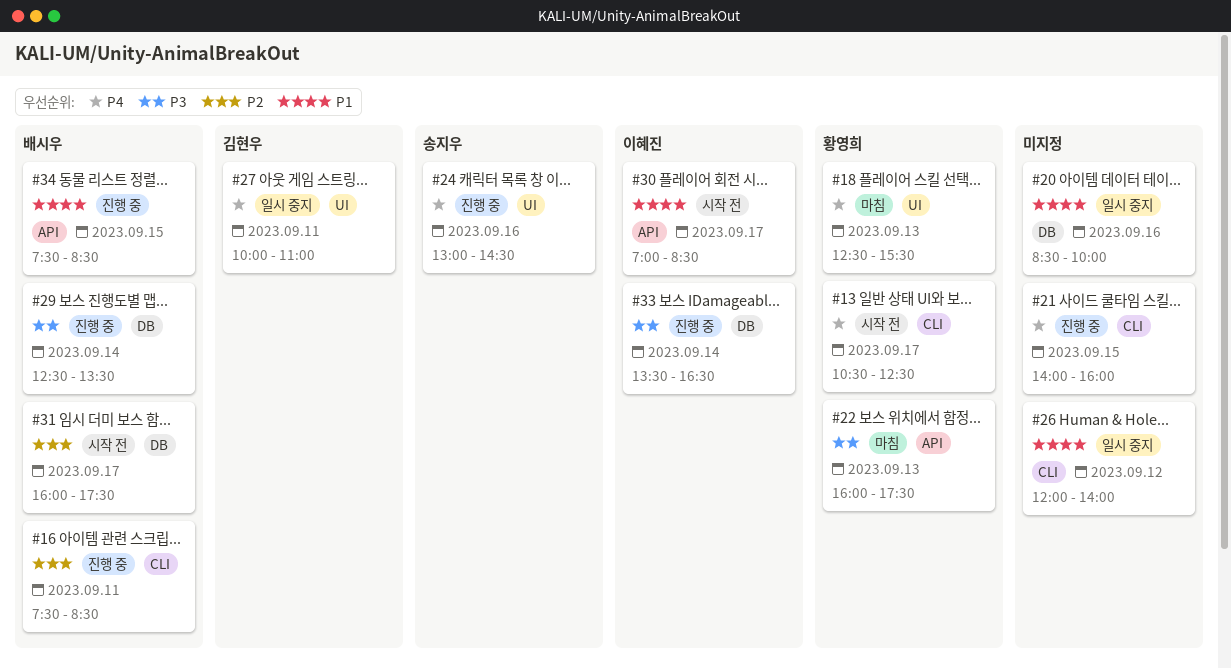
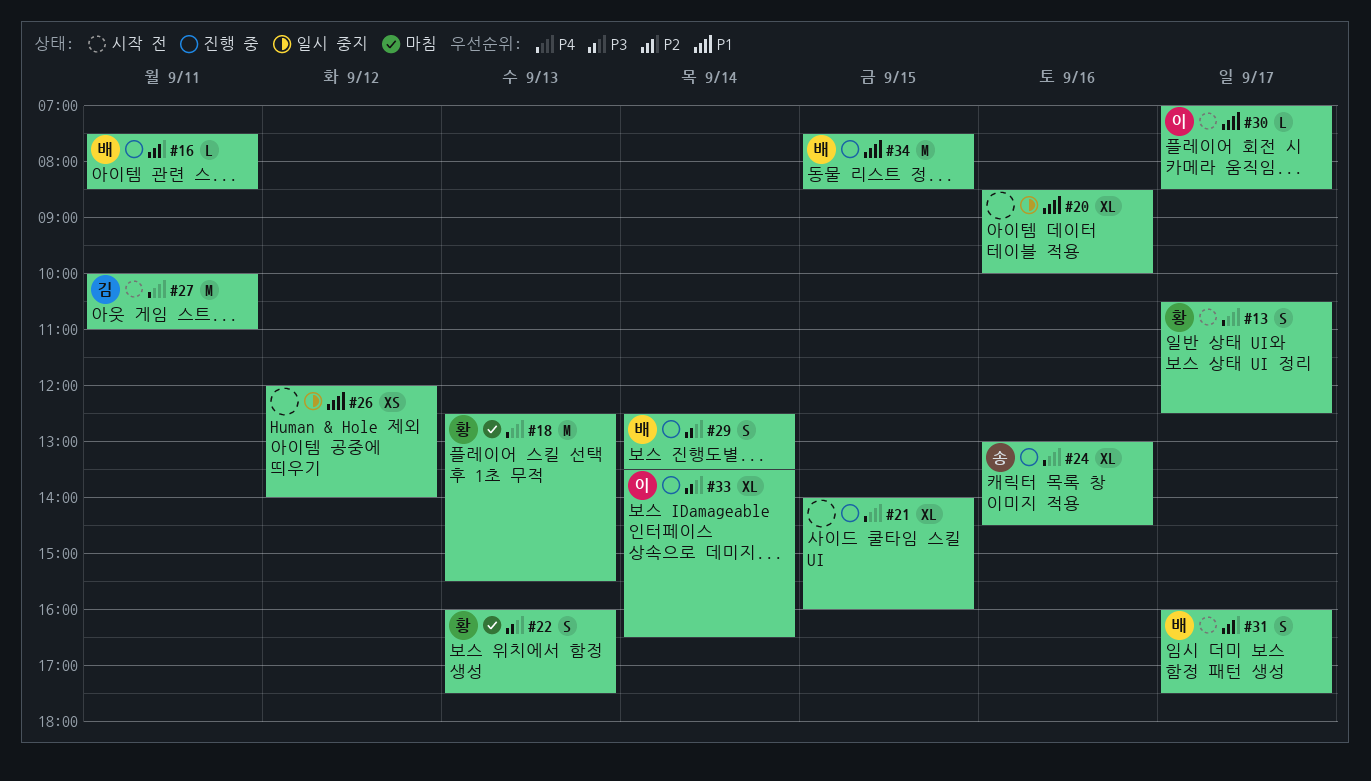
#27, status: 일시 중지 -> 시작 전

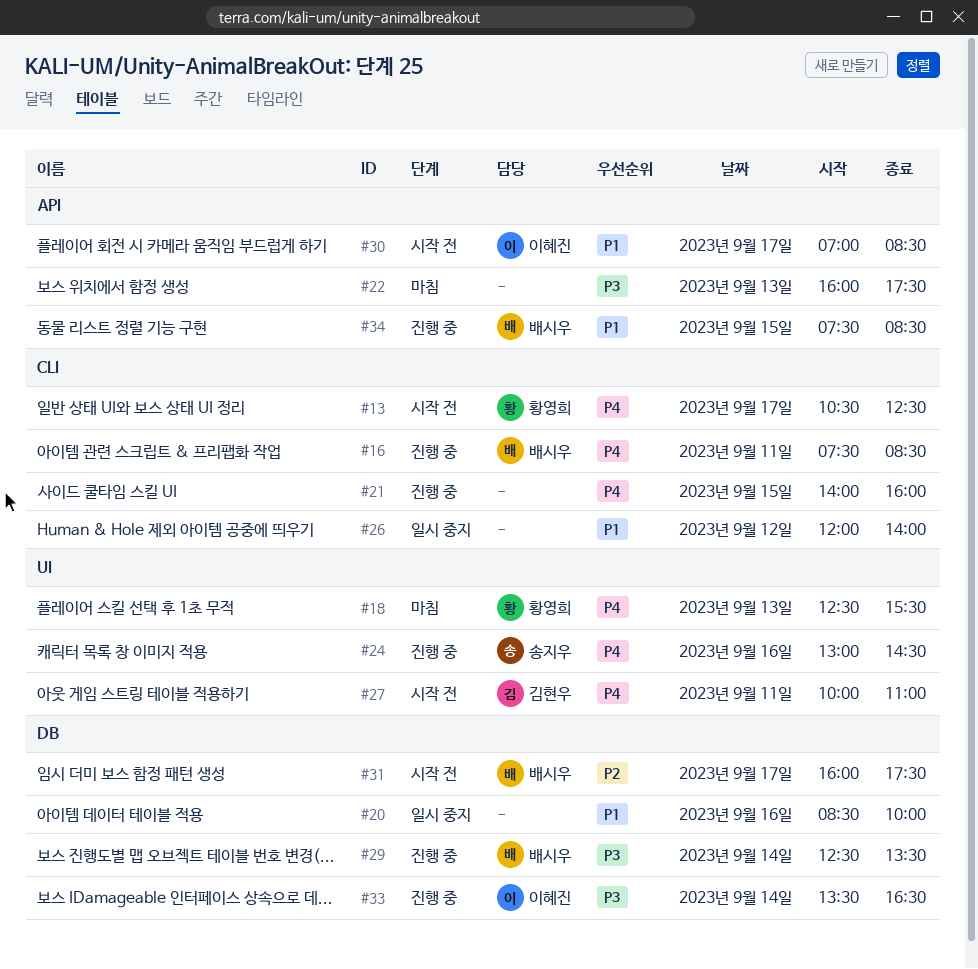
#16, priority: P2 -> P4
#22, owner: 황영희 -> none

